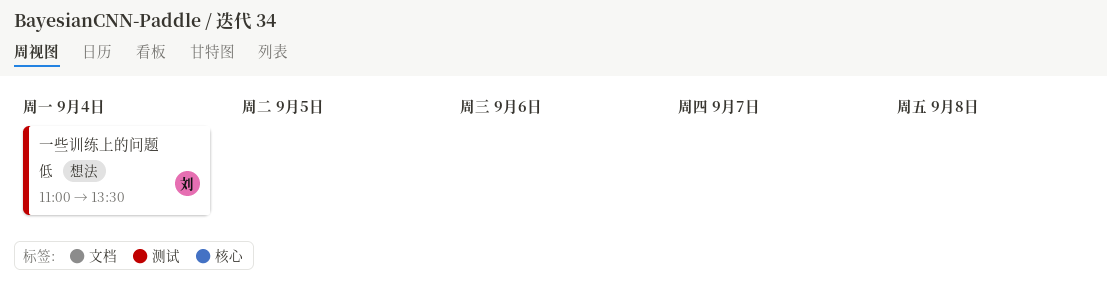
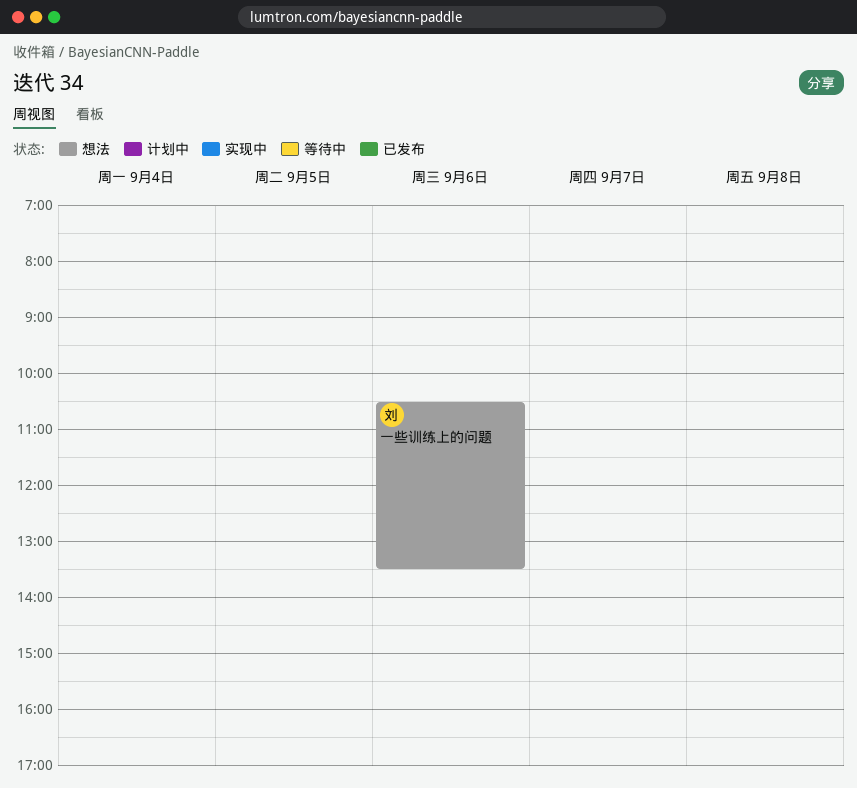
一些训练上的问题, day: Sep 4 -> Sep 6
一些训练上的问题, begins: 11:00 -> 10:30

